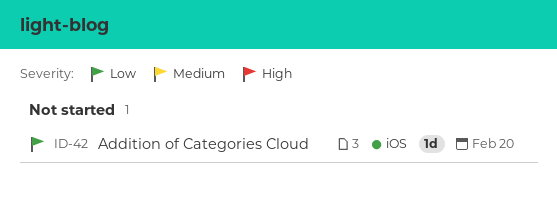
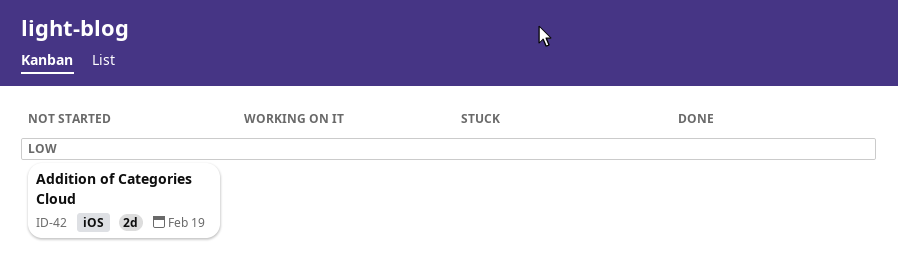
ID-42, estimate: 1d -> 2d
ID-42, due: Feb 20 -> Feb 19

